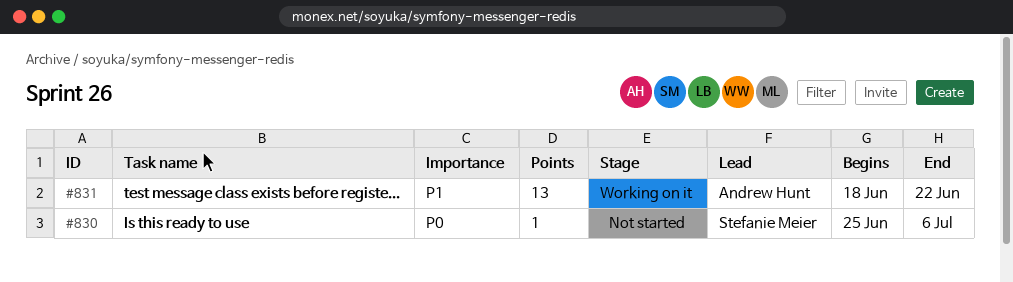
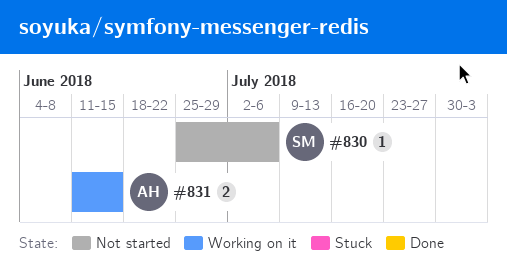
#831, estimate: 13 -> 2
#831, start: Jun 18 -> Jun 11
#831, due: Jun 22 -> Jun 15

